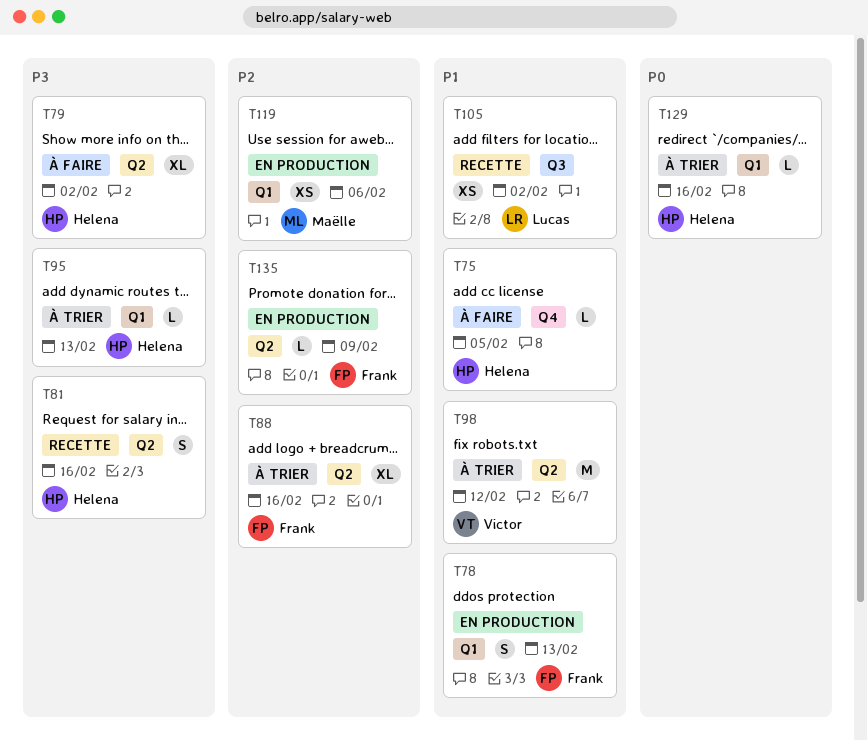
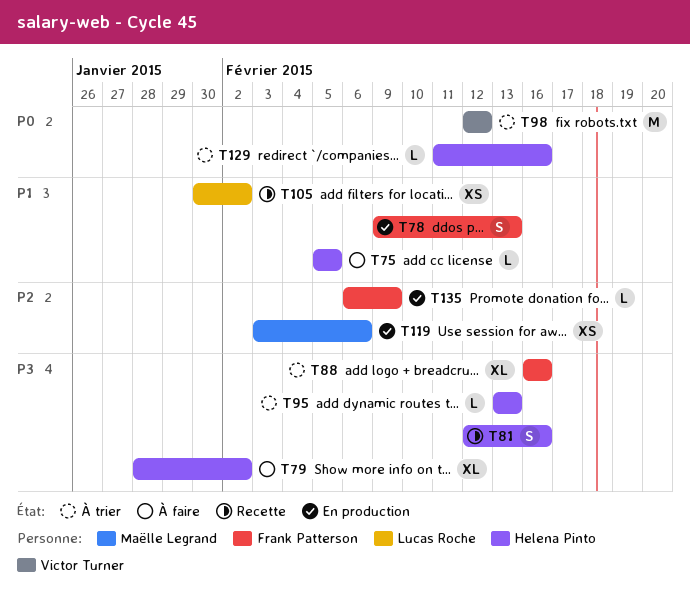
T88, priority: P2 -> P3
T98, priority: P1 -> P0

